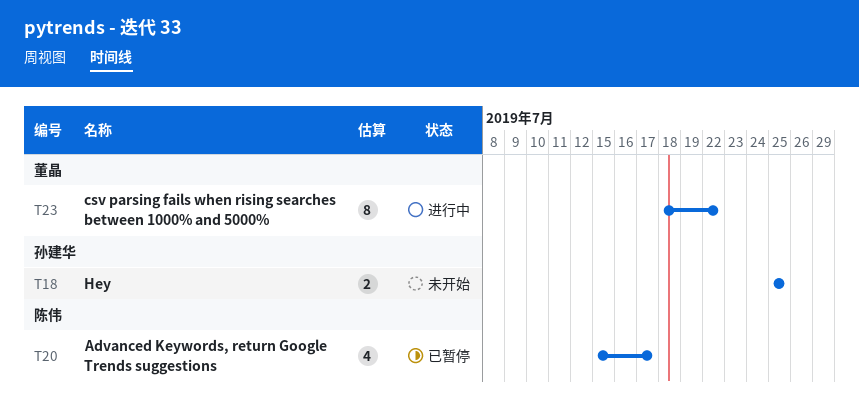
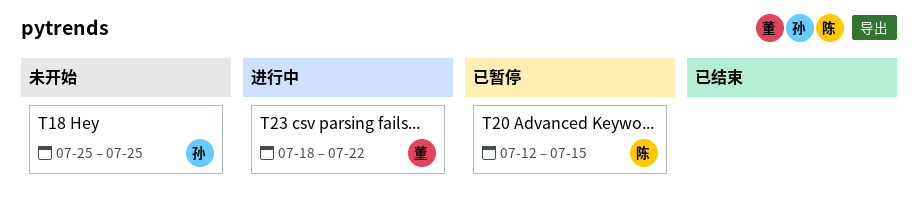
T20, start: Jul 15 -> Jul 12
T20, due: Jul 17 -> Jul 15

